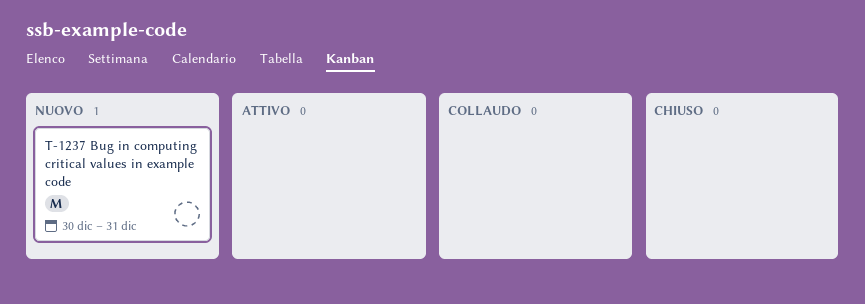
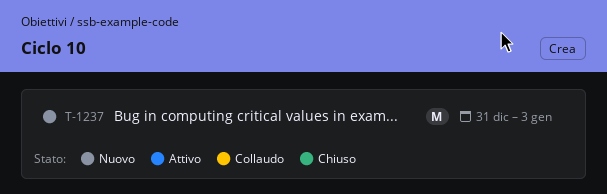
T-1237, start: Dec 30 -> Dec 31
T-1237, due: Dec 31 -> Jan 3

